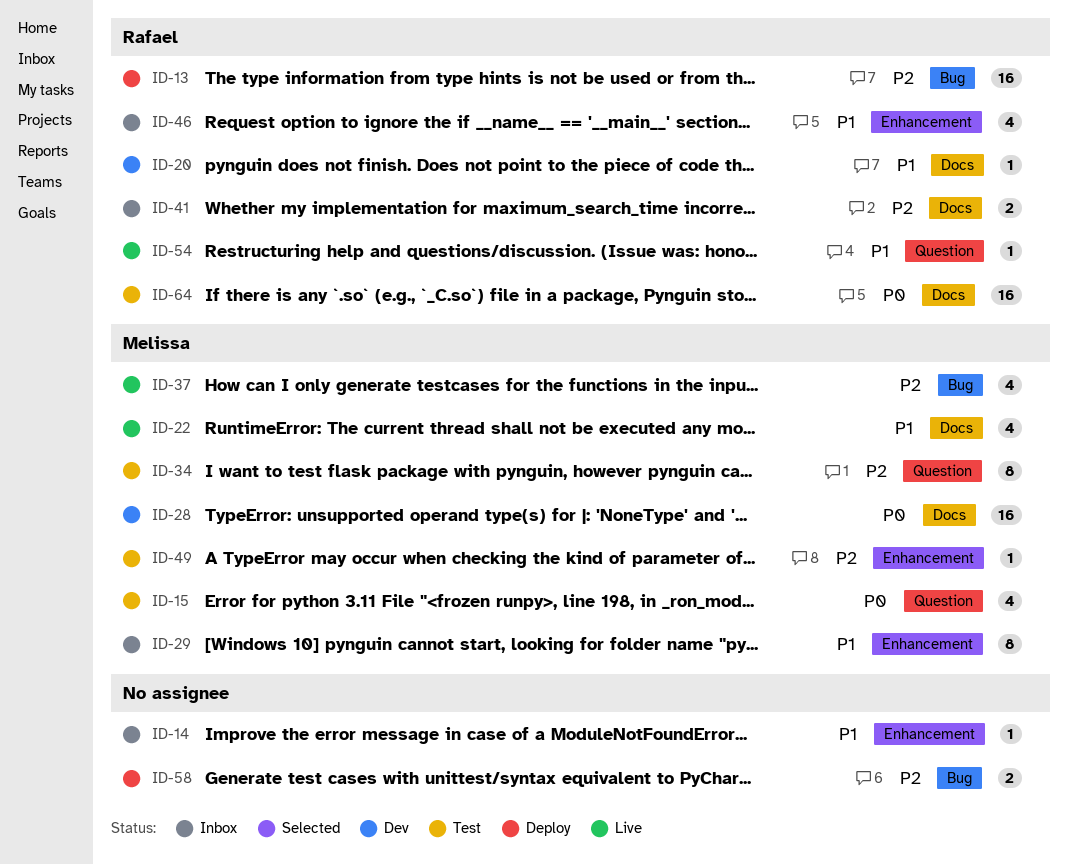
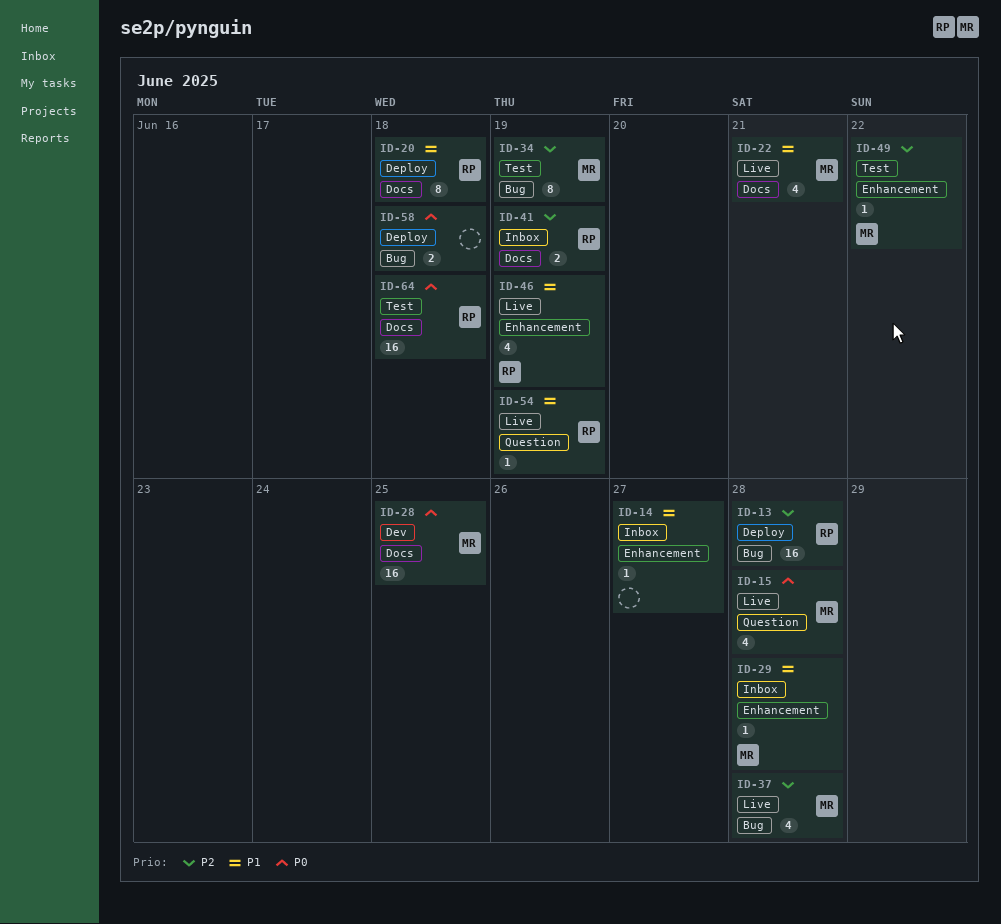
ID-15, status: Test -> Live
ID-20, status: Dev -> Deploy
ID-20, estimate: 1 -> 8
ID-29, estimate: 8 -> 1
ID-34, label: Question -> Bug
ID-46, status: Inbox -> Live
ID-58, priority: P2 -> P0

